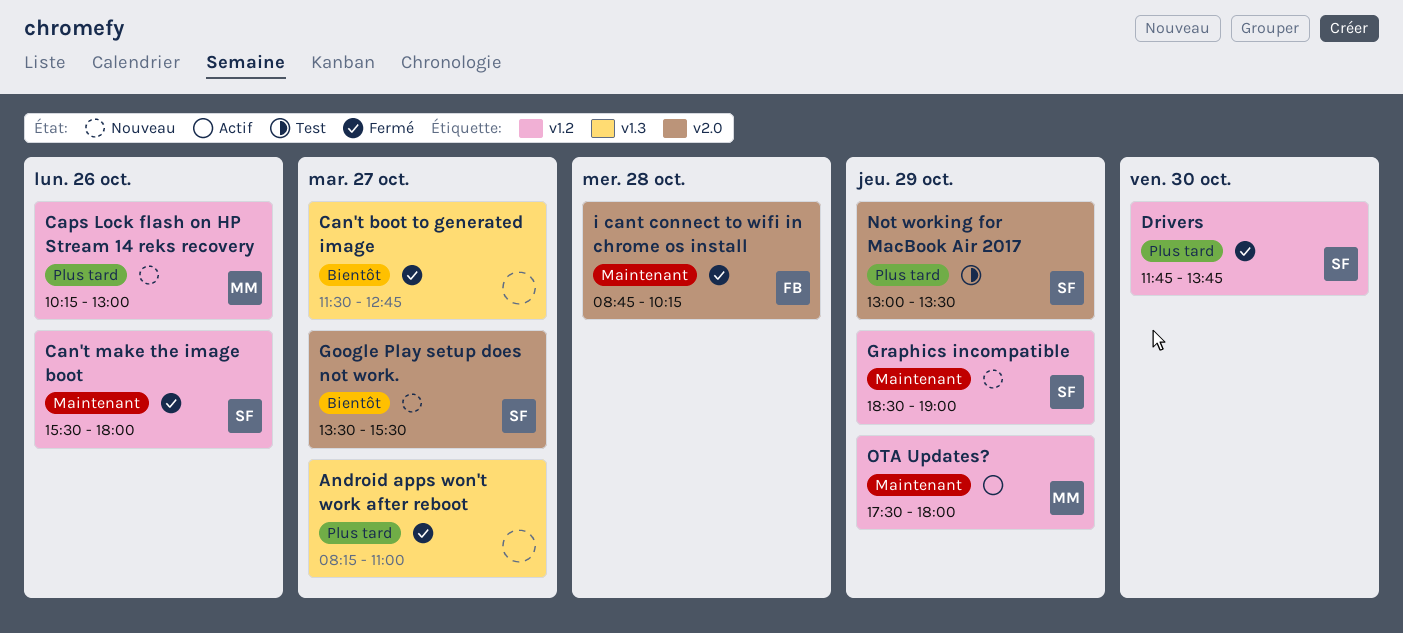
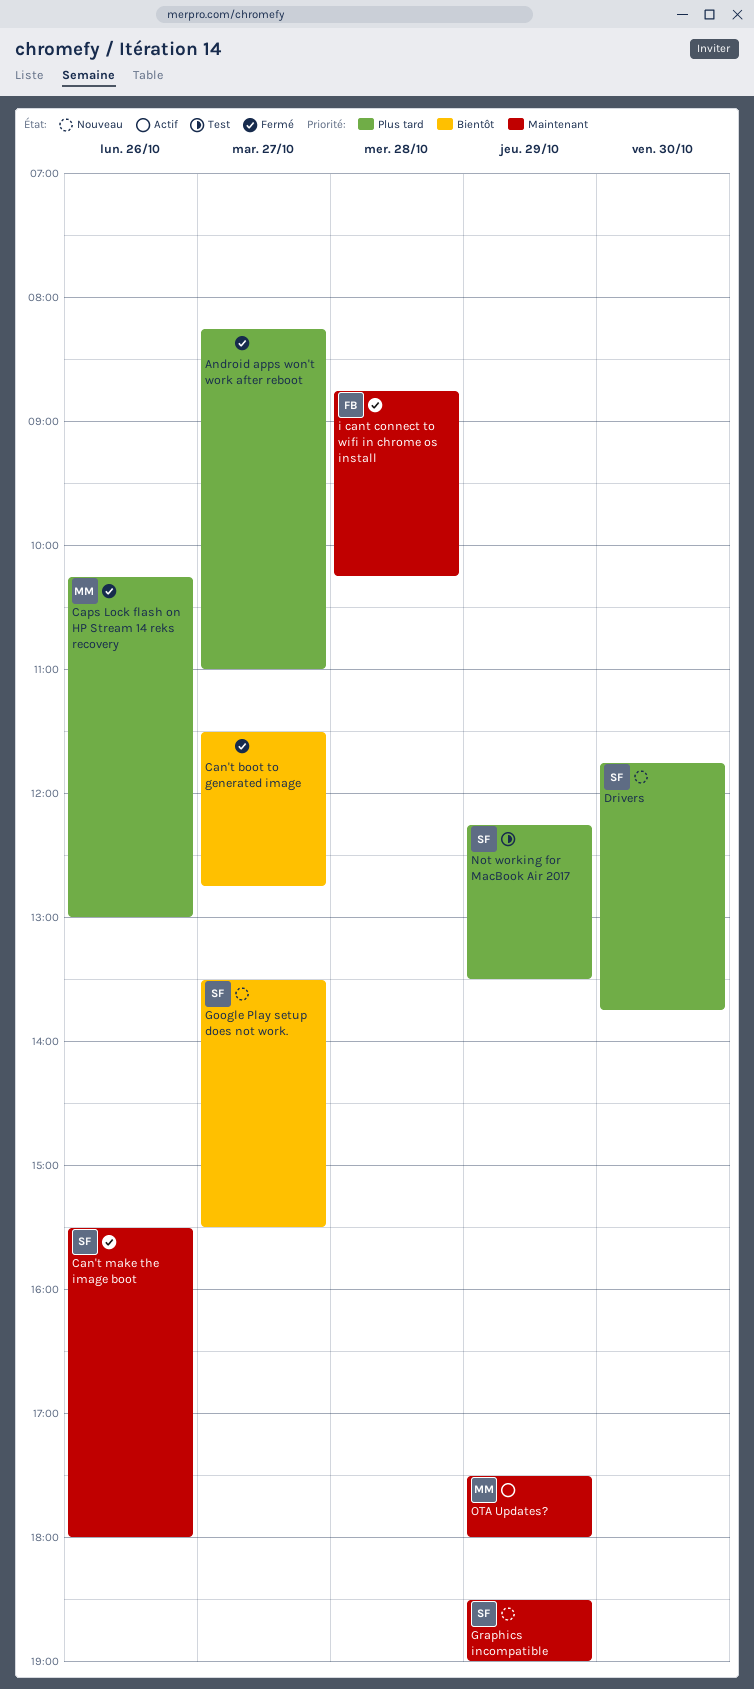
Caps Lock flash on HP Stream 14 reks recovery, status: Nouveau -> Fermé
Drivers, status: Fermé -> Nouveau
Not working for MacBook Air 2017, begins: 13:00 -> 12:15

